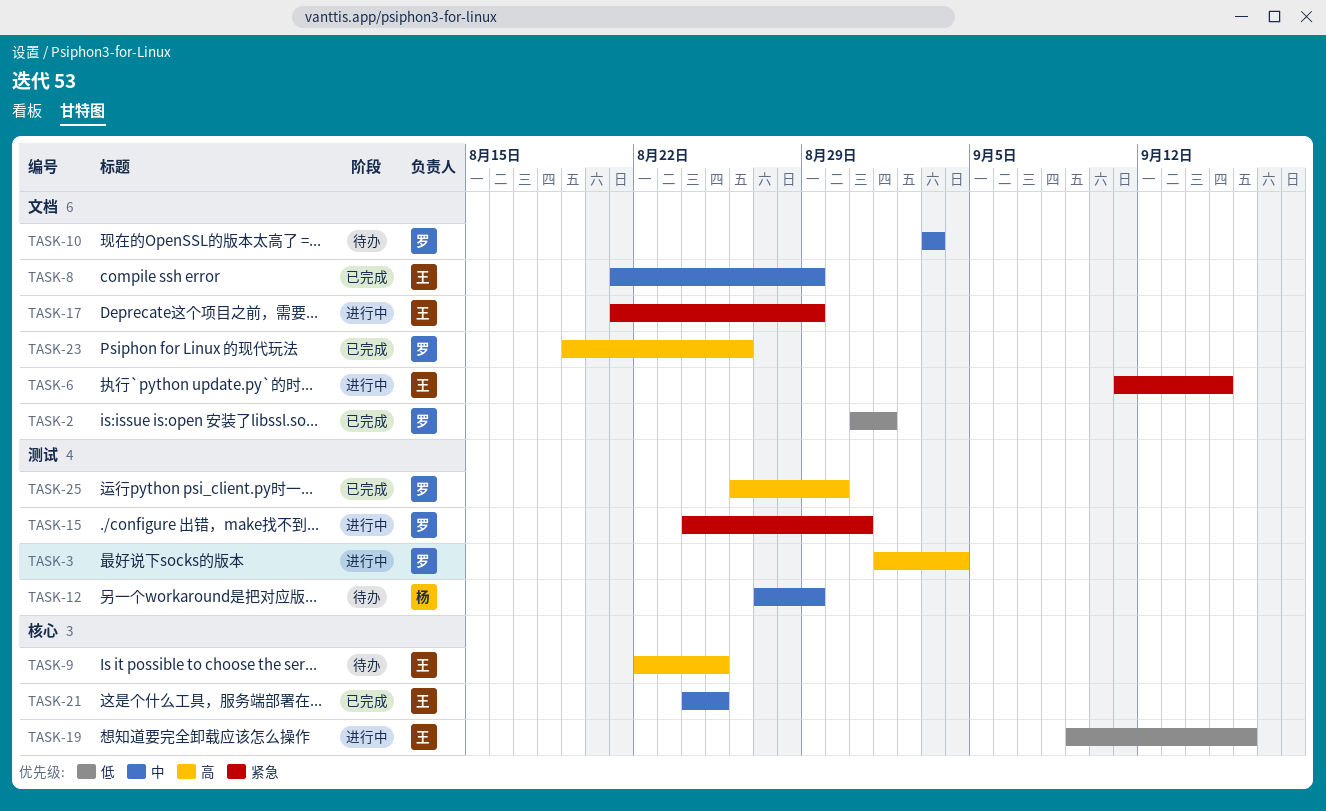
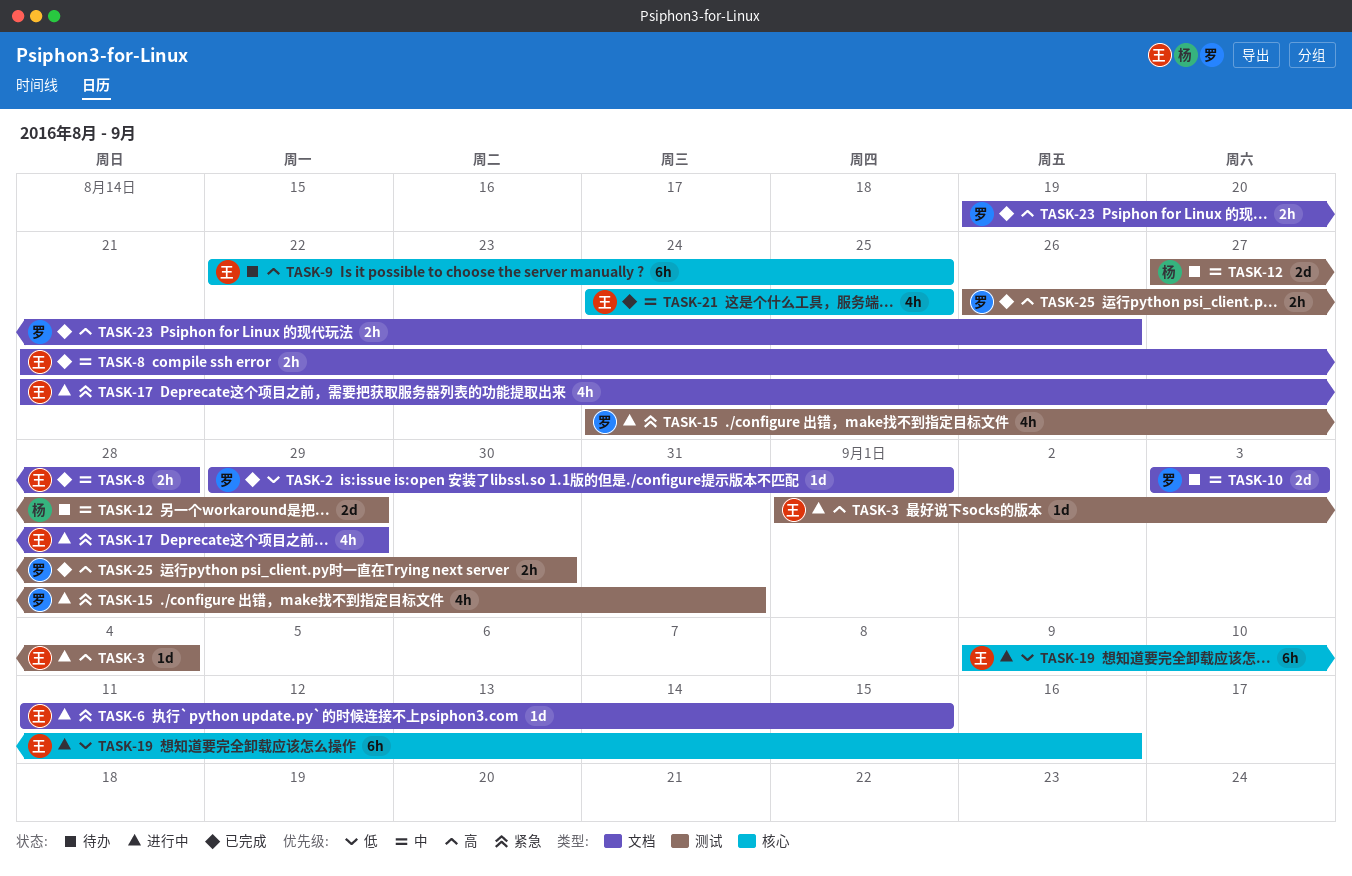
TASK-2, start: Aug 31 -> Aug 29
TASK-3, owner: 罗 -> 王
TASK-8, due: Aug 29 -> Aug 28

